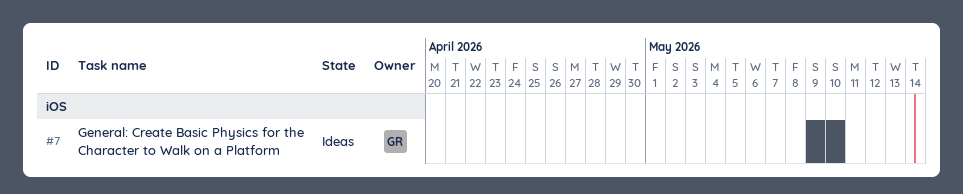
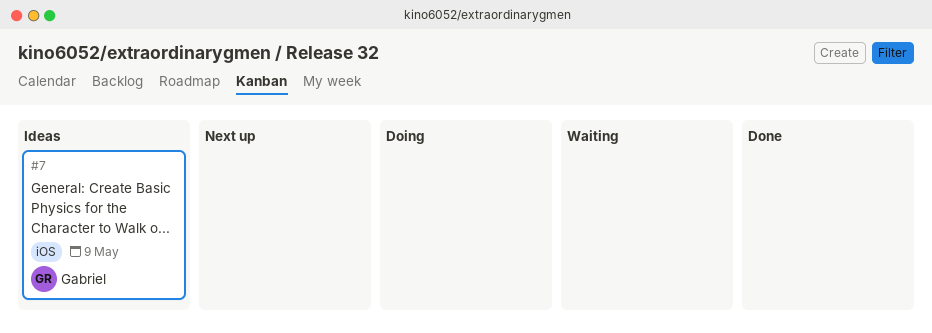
#7, due: May 10 -> May 9

